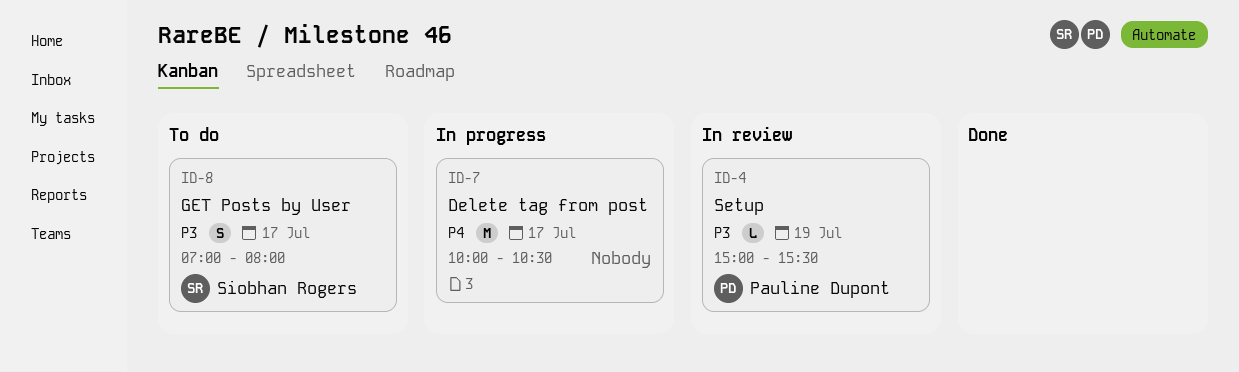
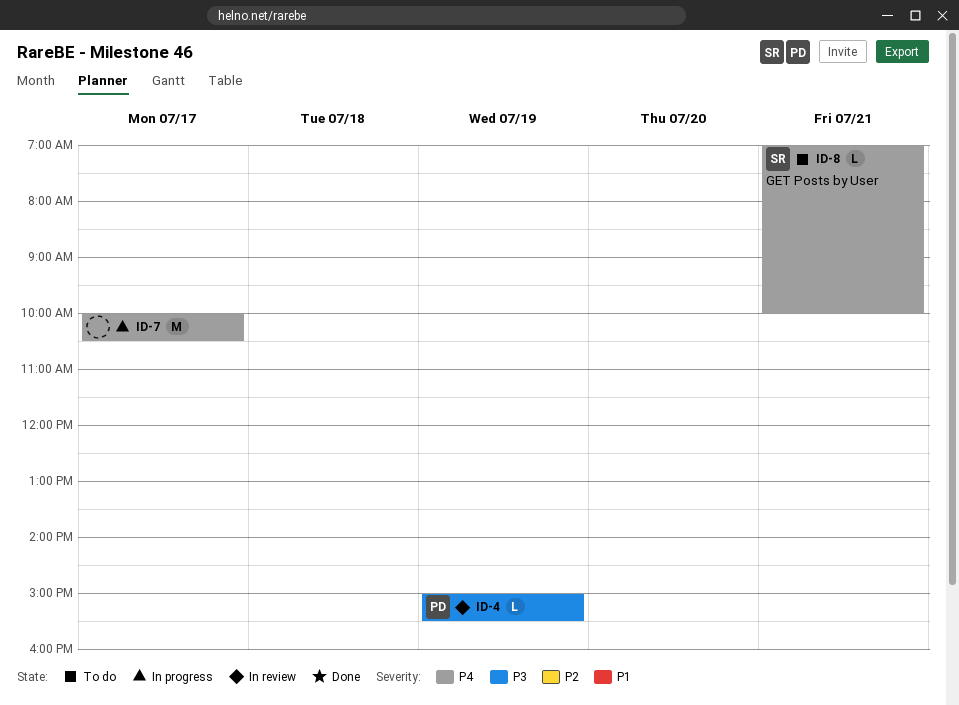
ID-8, priority: P3 -> P4
ID-8, estimate: S -> L
ID-8, day: Jul 17 -> Jul 21
ID-8, ends: 08:00 -> 10:00

